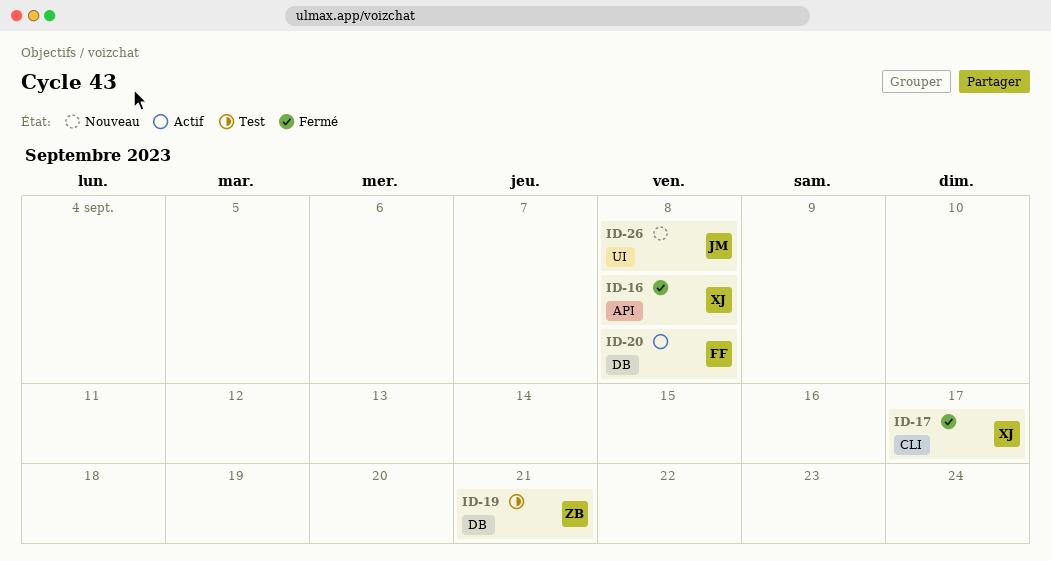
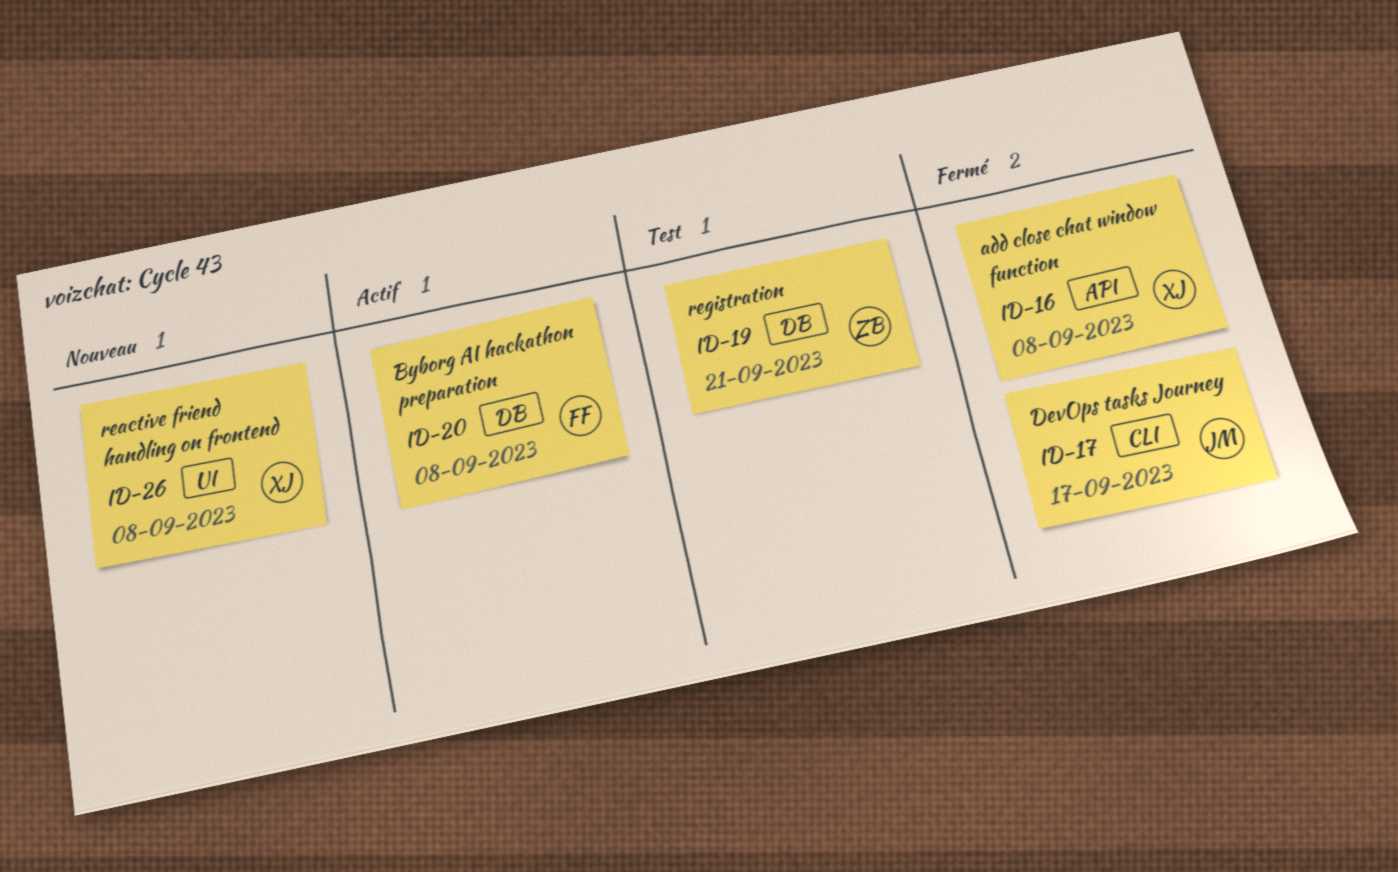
ID-17, owner: XJ -> JM
ID-26, owner: JM -> XJ

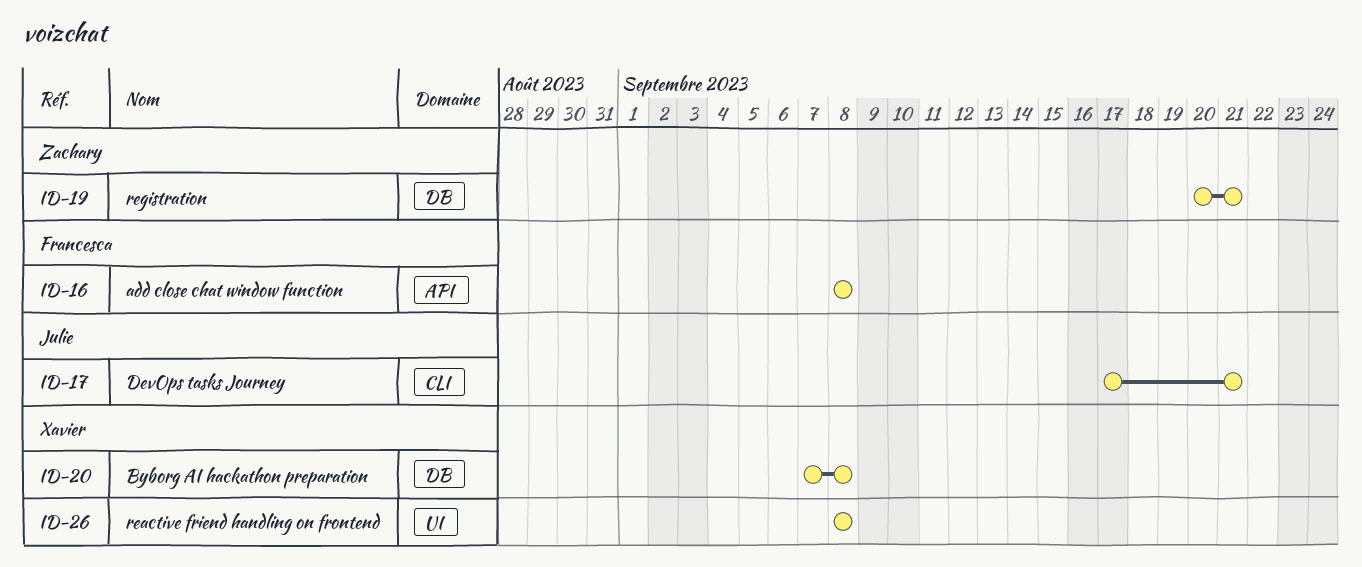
ID-16, owner: Xavier -> Francesca
ID-17, due: Sep 17 -> Sep 21
ID-20, owner: Francesca -> Xavier

